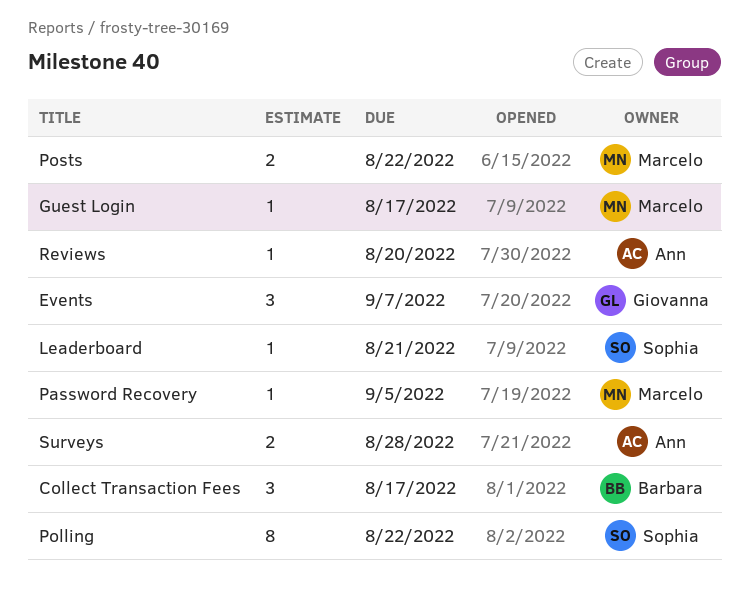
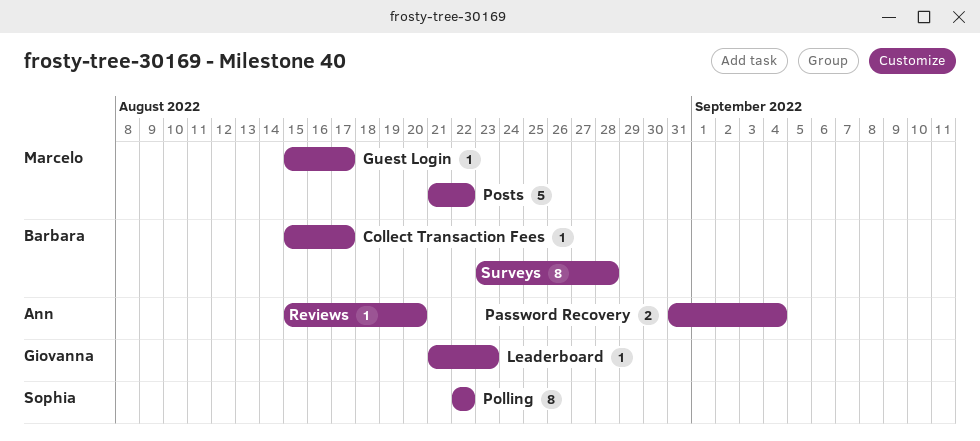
Collect Transaction Fees, estimate: 3 -> 1
Events: present -> none
Leaderboard, owner: Sophia -> Giovanna
Leaderboard, due: Aug 21 -> Aug 23
Password Recovery, owner: Marcelo -> Ann
Password Recovery, estimate: 1 -> 2
Password Recovery, due: Sep 5 -> Sep 4
Posts, estimate: 2 -> 5
Surveys, owner: Ann -> Barbara
Surveys, estimate: 2 -> 8

